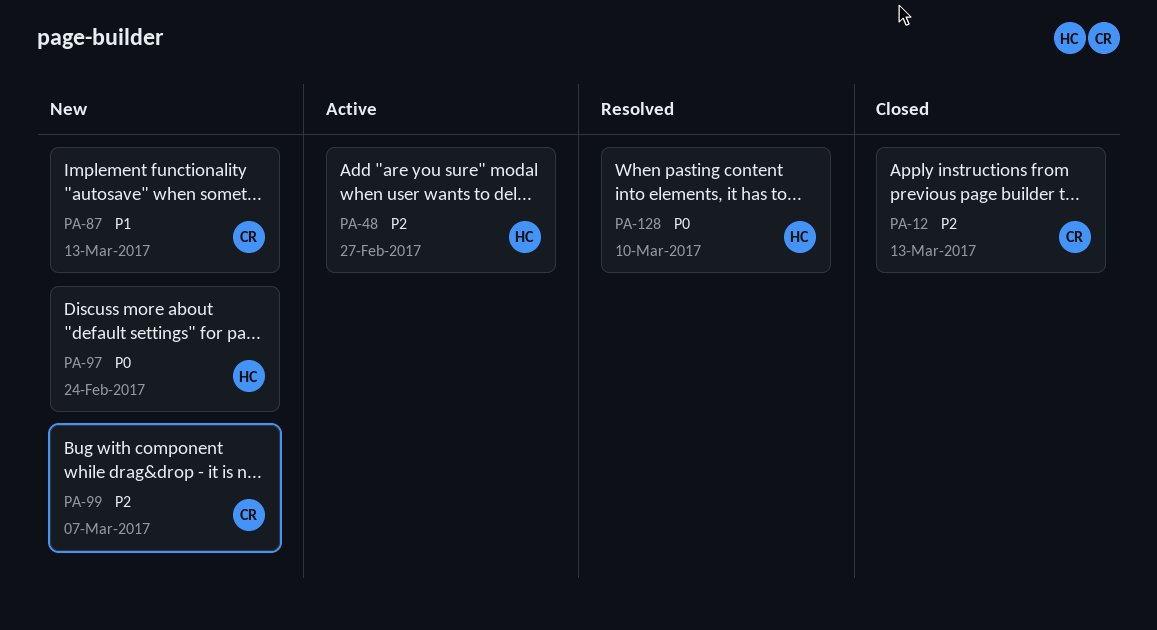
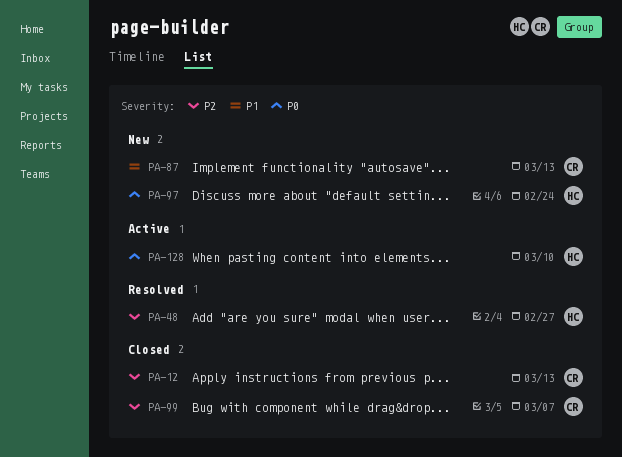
PA-48, status: Active -> Resolved
PA-99, status: New -> Closed
PA-128, status: Resolved -> Active

